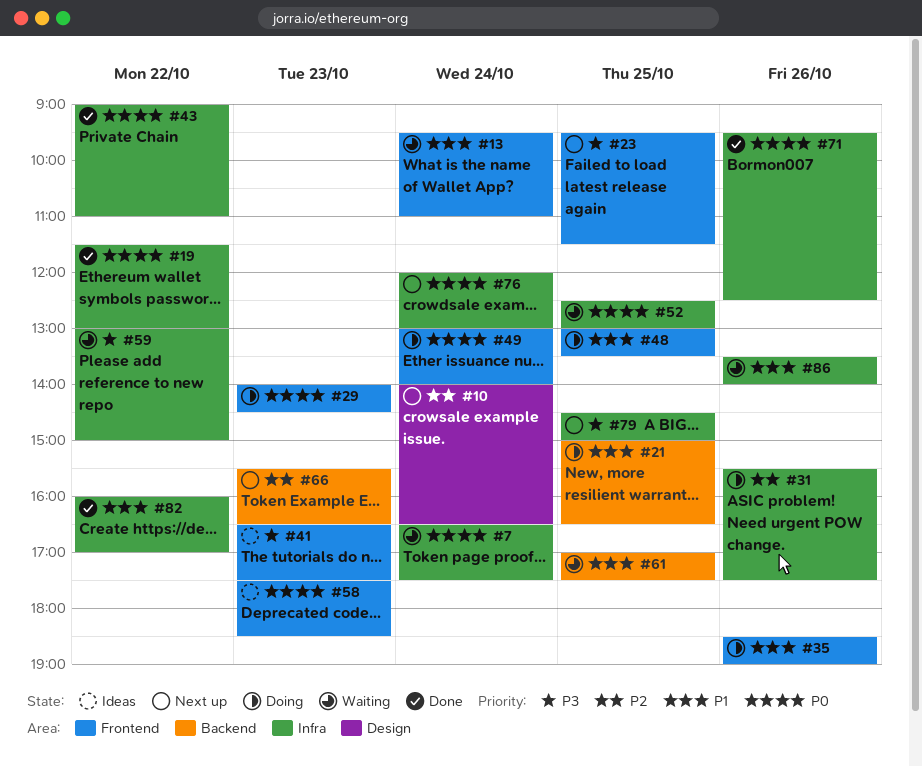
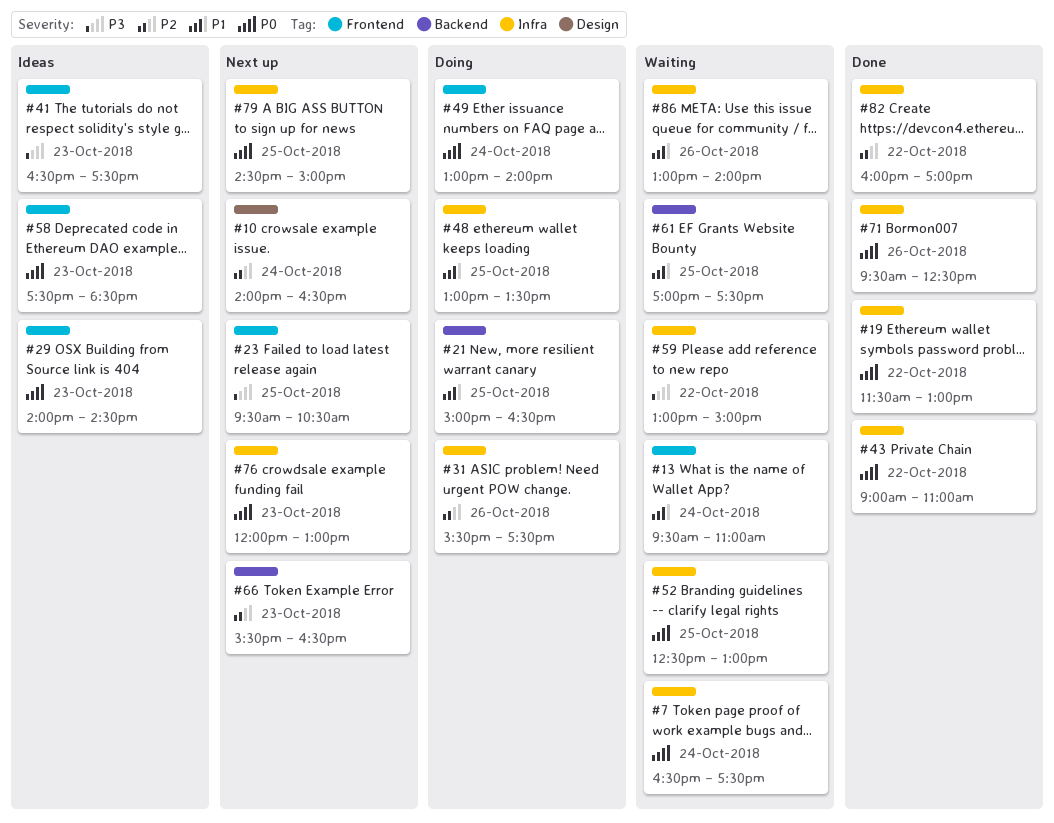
#23, ends: 11:30 -> 10:30
#29, status: Doing -> Ideas
#35: present -> none
#48, label: Frontend -> Infra
#76, day: Oct 24 -> Oct 23
#79, priority: P3 -> P0
#82, priority: P1 -> P2
#86, begins: 13:30 -> 13:00

